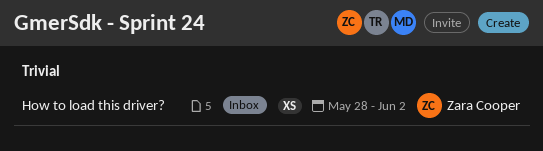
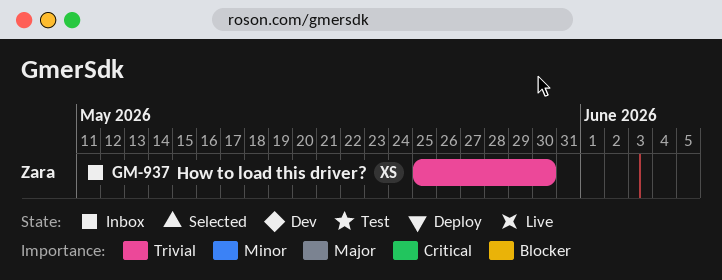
How to load this driver?, start: May 28 -> May 25
How to load this driver?, due: Jun 2 -> May 30

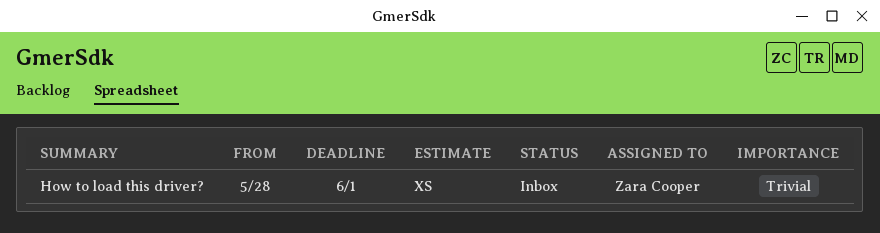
How to load this driver?, start: May 25 -> May 28
How to load this driver?, due: May 30 -> Jun 1

